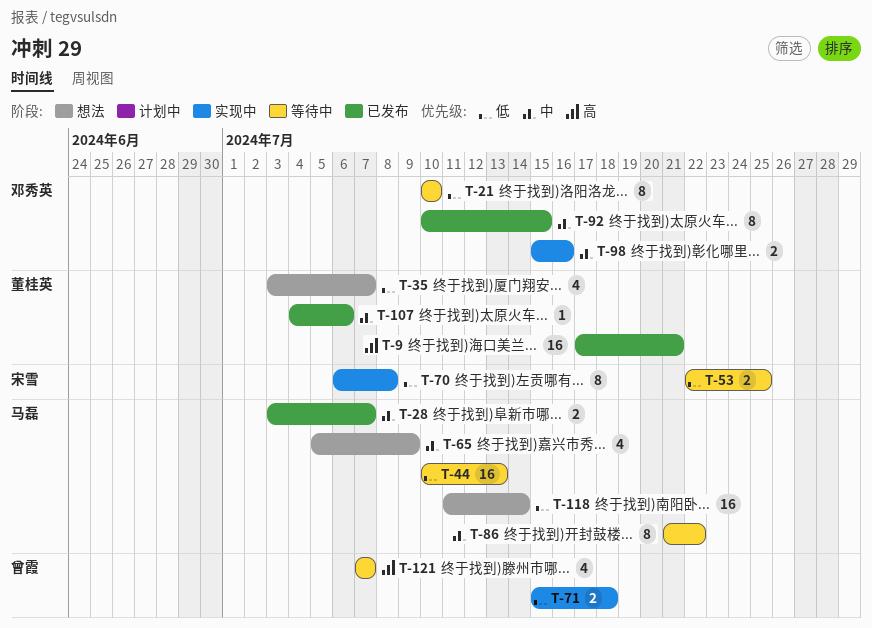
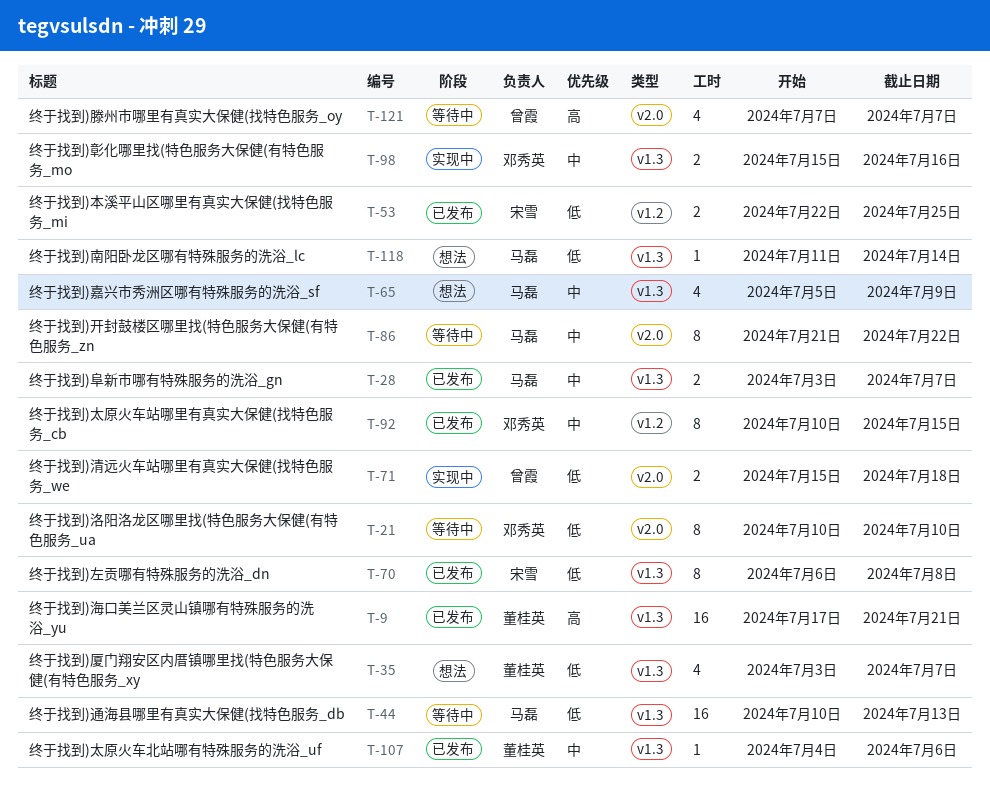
T-53, status: 等待中 -> 已发布
T-70, status: 实现中 -> 已发布
T-118, estimate: 16 -> 1

